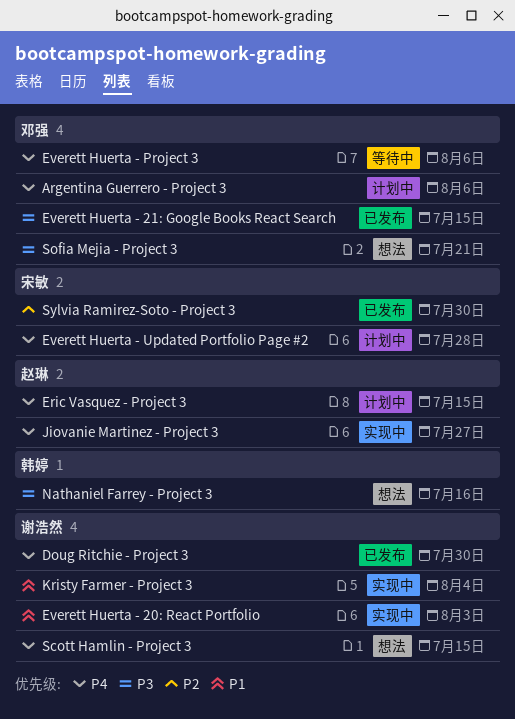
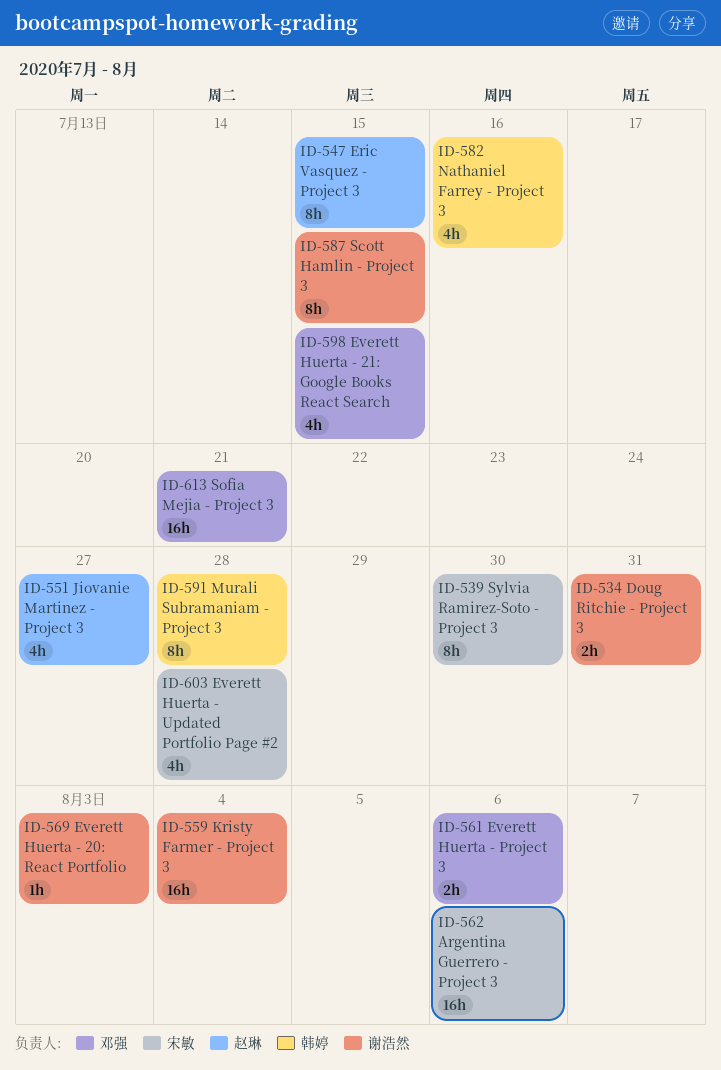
Argentina Guerrero - Project 3, owner: 邓强 -> 宋敏
Doug Ritchie - Project 3, due: Jul 30 -> Jul 31
Murali Subramaniam - Project 3: none -> present

